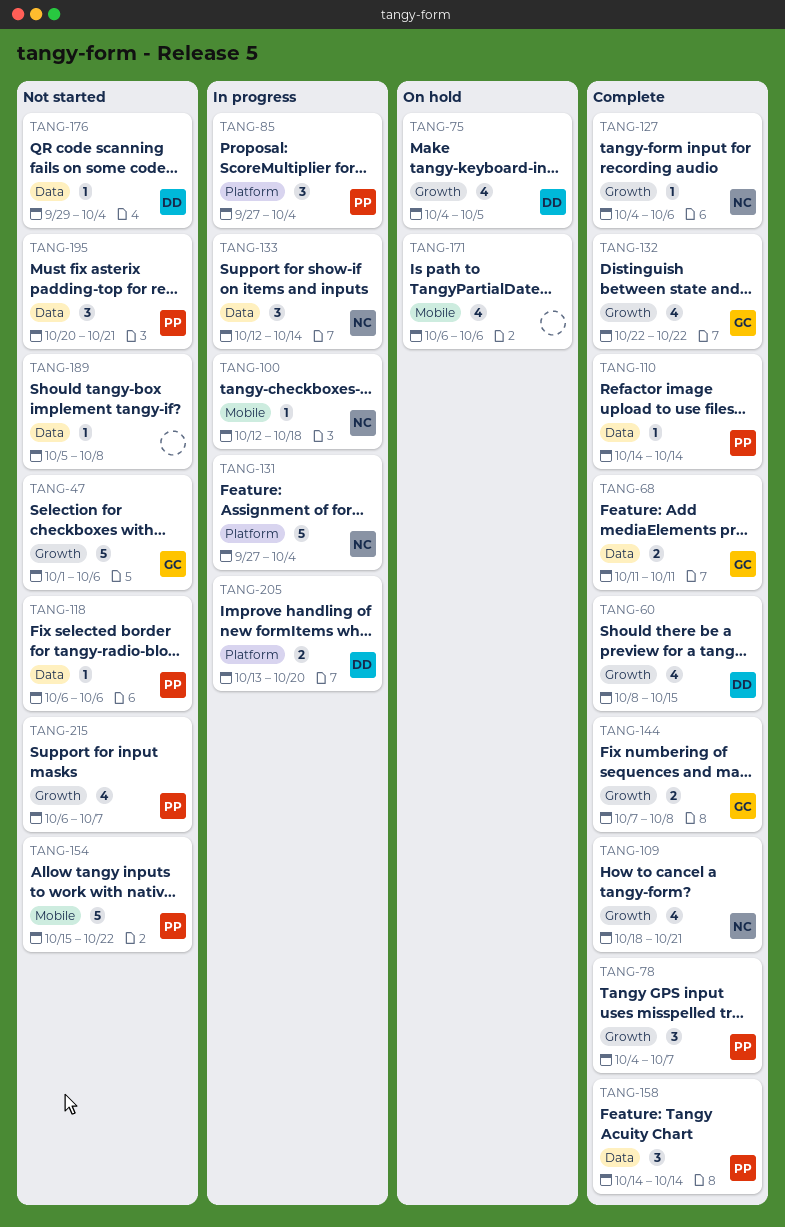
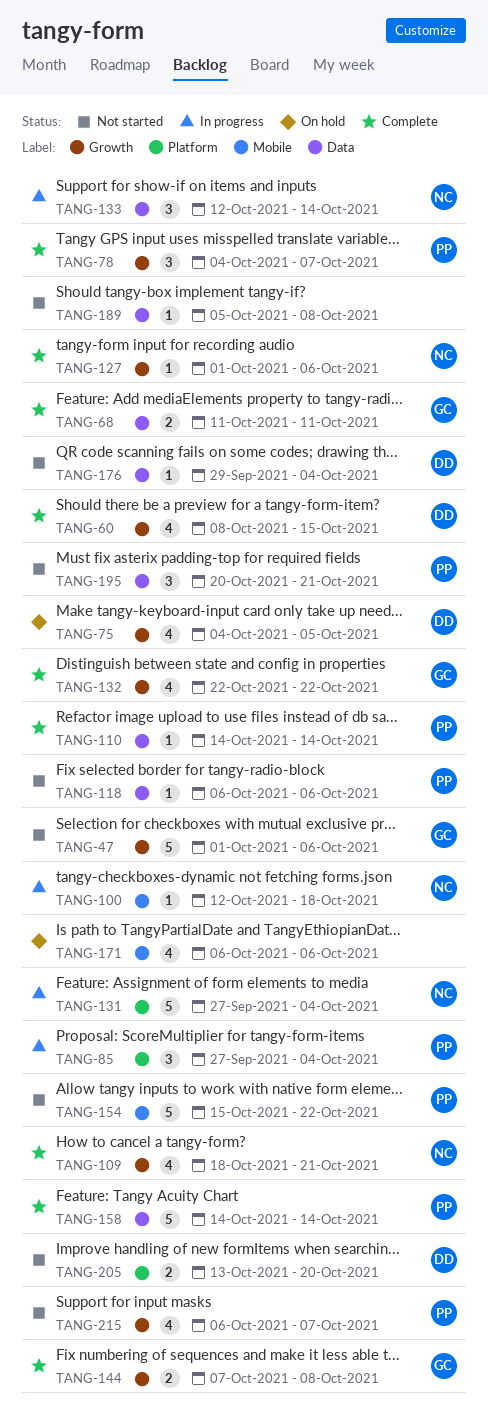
TANG-127, start: Oct 4 -> Oct 1
TANG-158, estimate: 3 -> 5
TANG-205, status: In progress -> Not started

